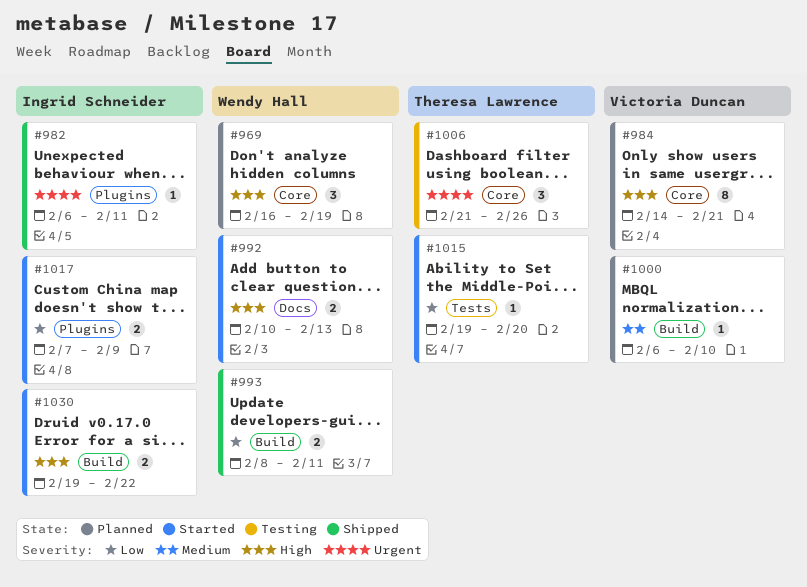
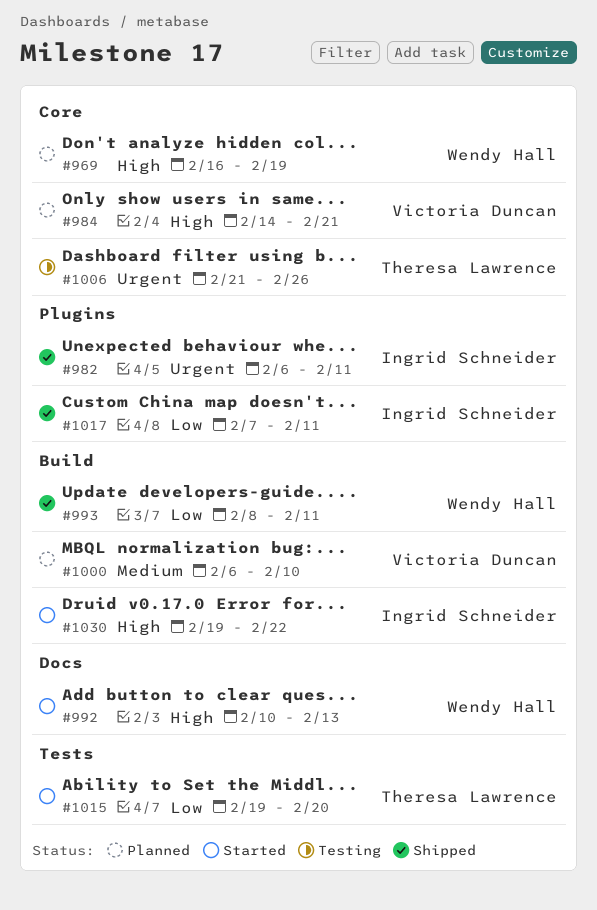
#1017, status: Started -> Shipped
#1017, due: Feb 9 -> Feb 11

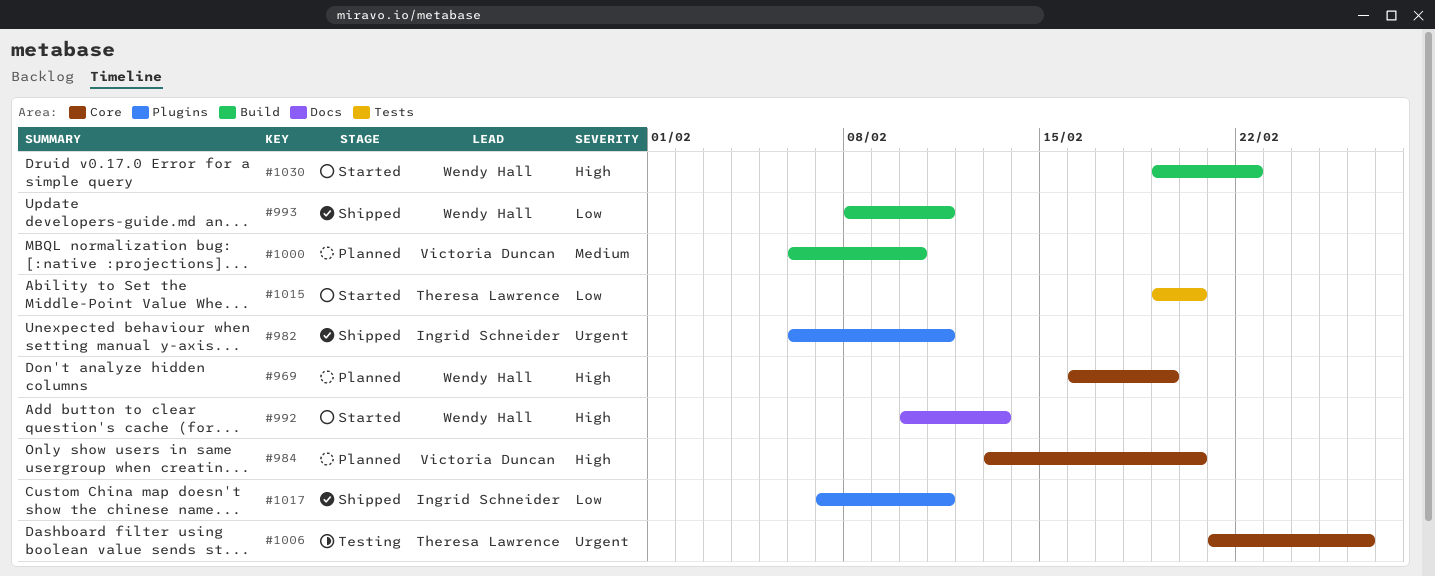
#984, start: Feb 14 -> Feb 13
#984, due: Feb 21 -> Feb 20
#1030, owner: Ingrid Schneider -> Wendy Hall

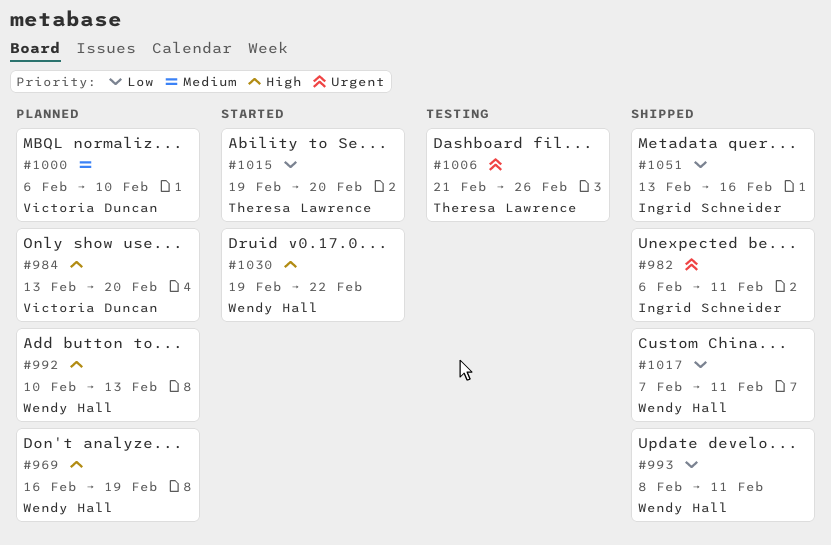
#992, status: Started -> Planned
#1017, owner: Ingrid Schneider -> Wendy Hall
#1051: none -> present

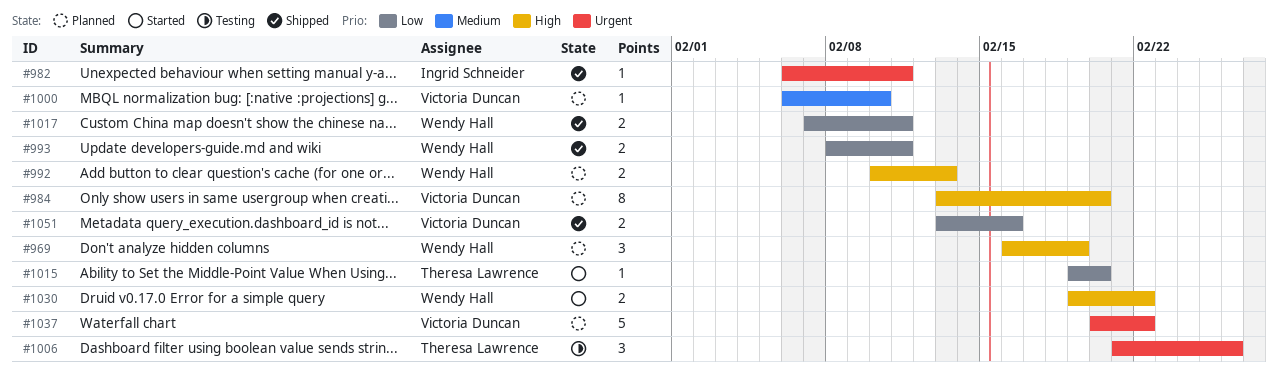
#1037: none -> present
#1051, owner: Ingrid Schneider -> Victoria Duncan

